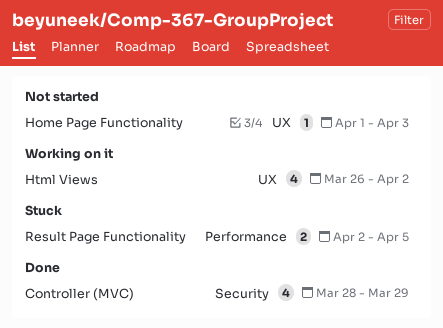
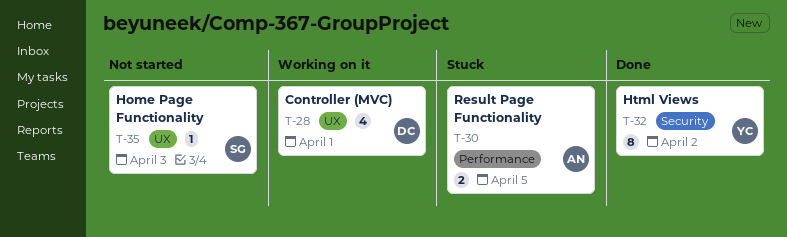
Controller (MVC), status: Done -> Working on it
Controller (MVC), label: Security -> UX
Controller (MVC), due: Mar 29 -> Apr 1
Html Views, status: Working on it -> Done
Html Views, label: UX -> Security
Html Views, estimate: 4 -> 8

